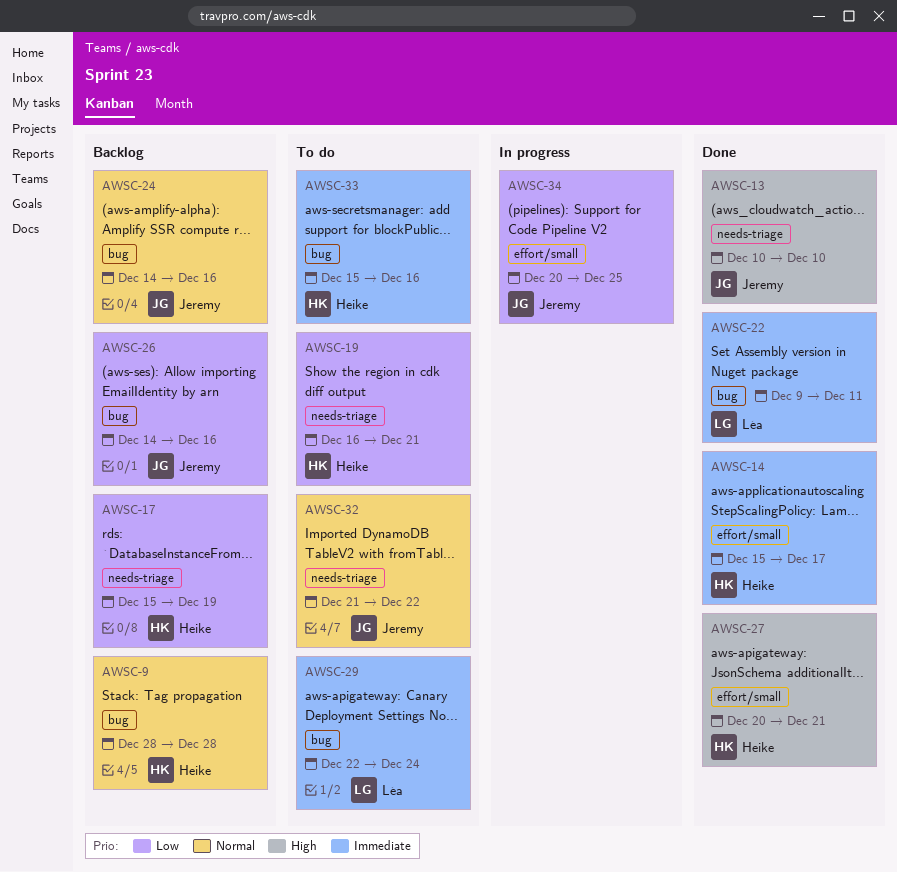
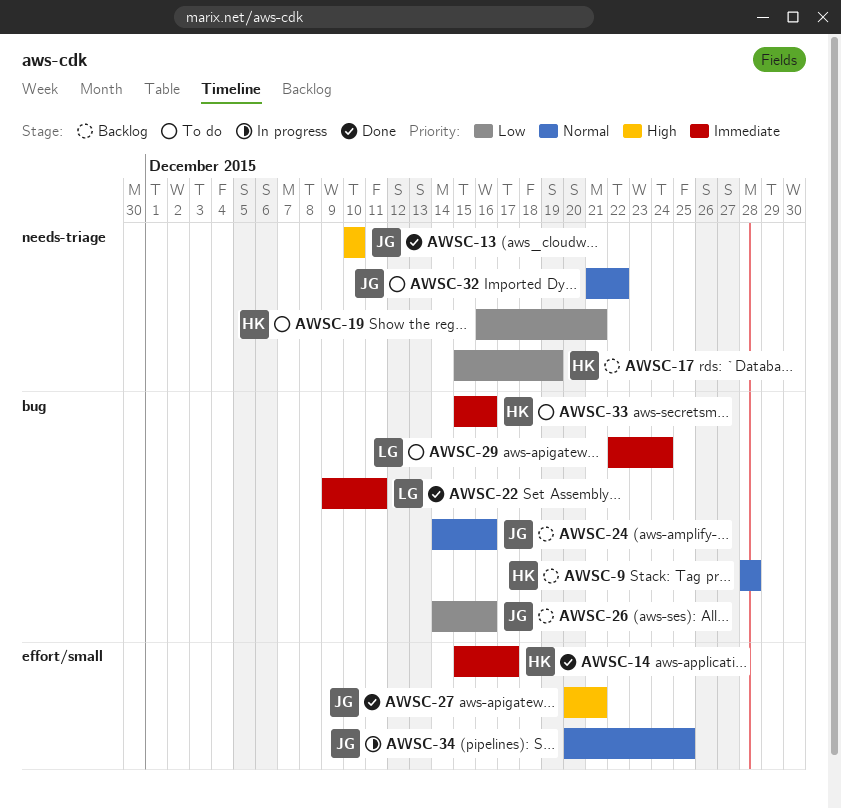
AWSC-27, owner: Heike -> Jeremy
AWSC-34, priority: Low -> Normal

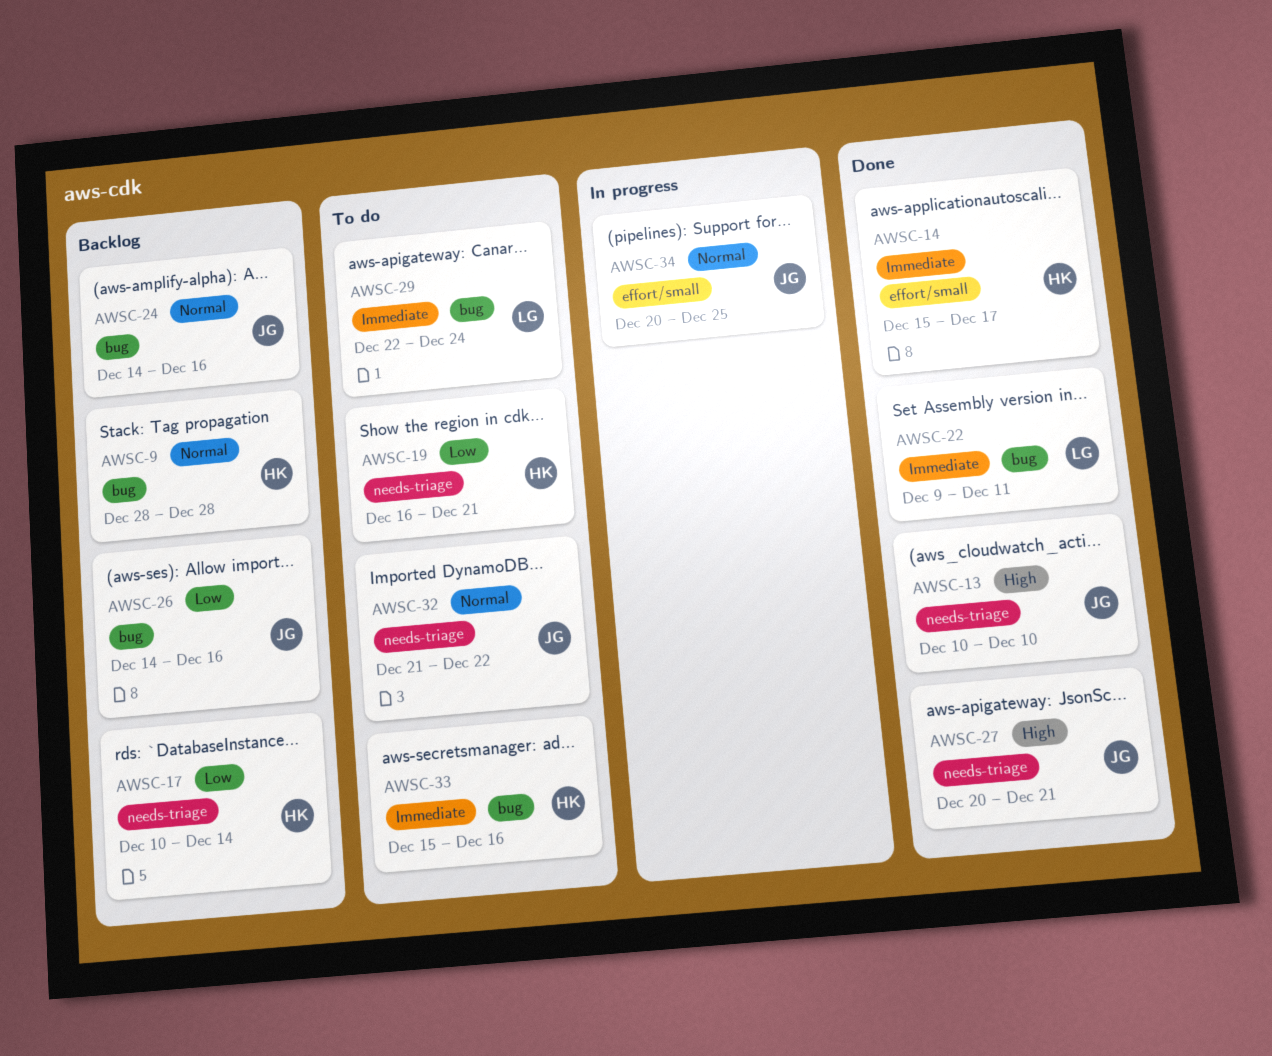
AWSC-17, start: Dec 15 -> Dec 10
AWSC-17, due: Dec 19 -> Dec 14
AWSC-27, label: effort/small -> needs-triage

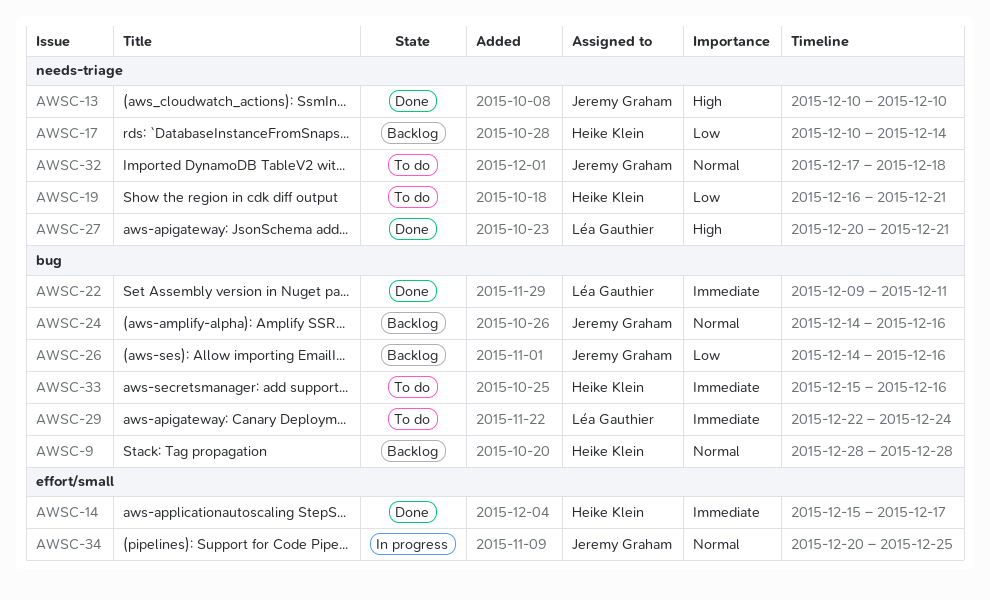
AWSC-27, owner: Jeremy Graham -> Léa Gauthier
AWSC-32, start: Dec 21 -> Dec 17
AWSC-32, due: Dec 22 -> Dec 18

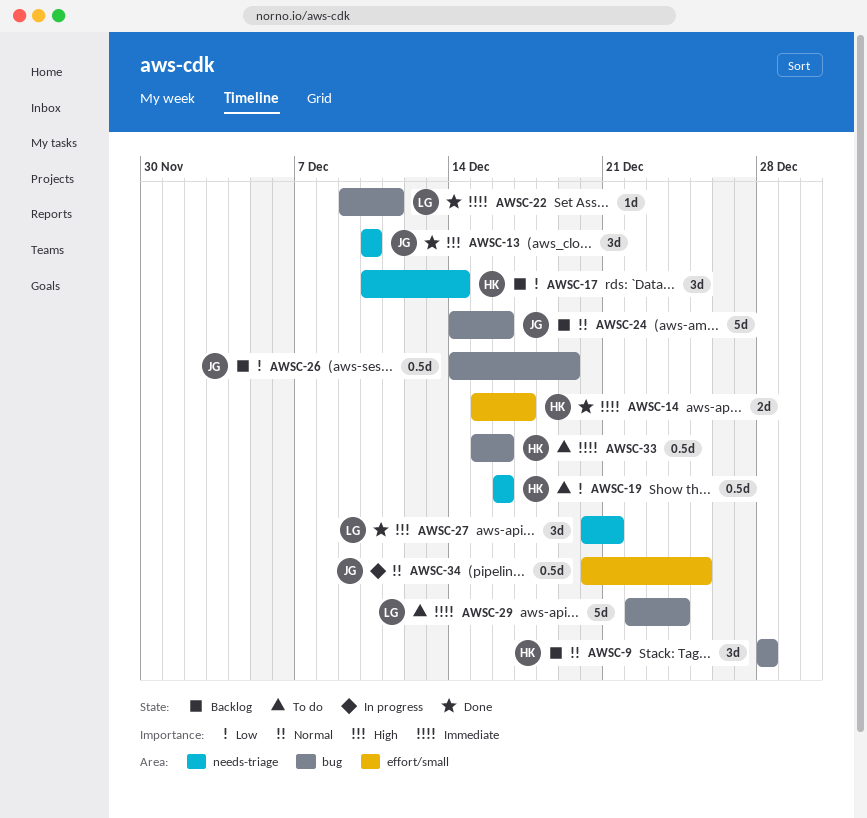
AWSC-19, due: Dec 21 -> Dec 16
AWSC-26, due: Dec 16 -> Dec 19
AWSC-32: present -> none

